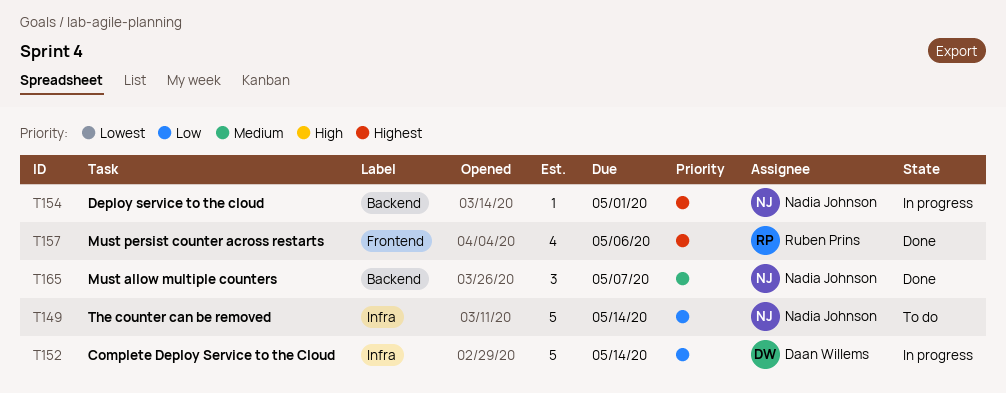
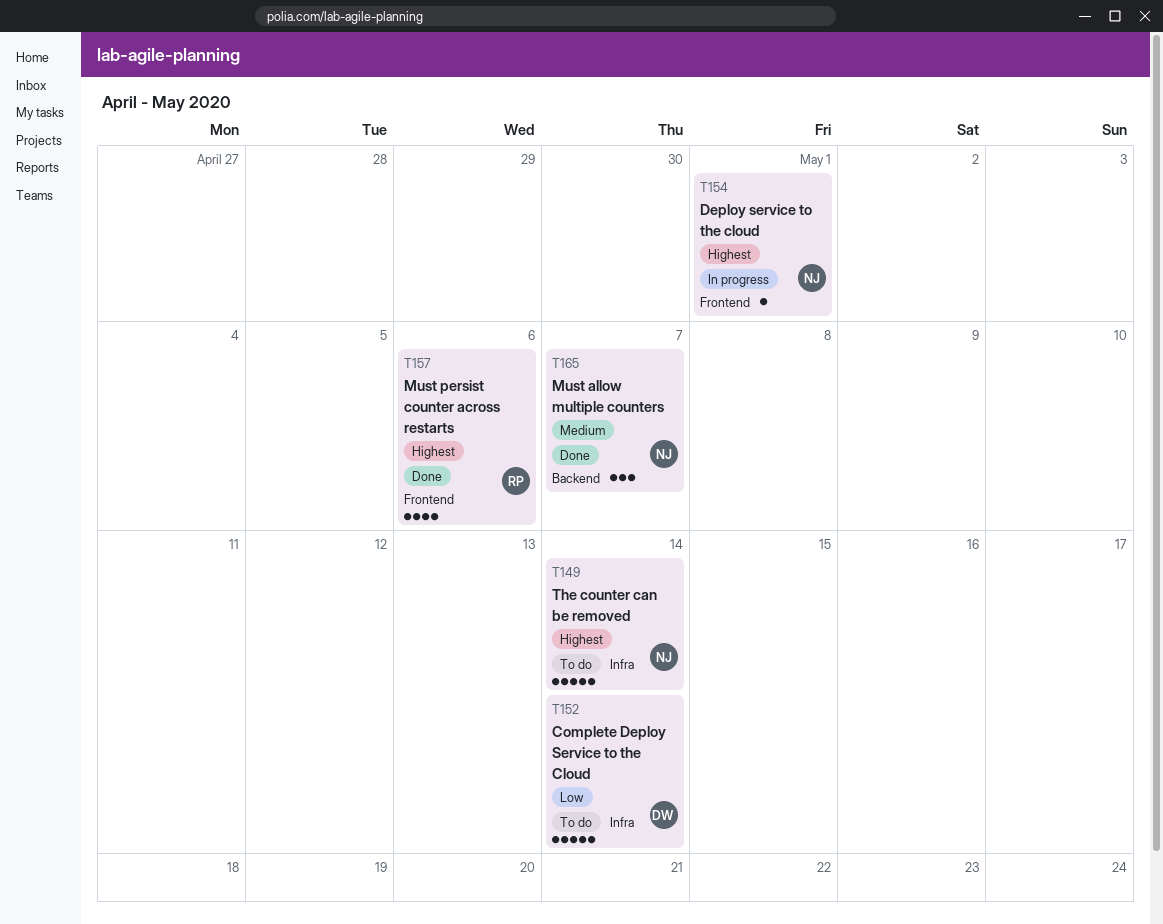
T149, priority: Low -> Highest
T152, status: In progress -> To do
T154, label: Backend -> Frontend

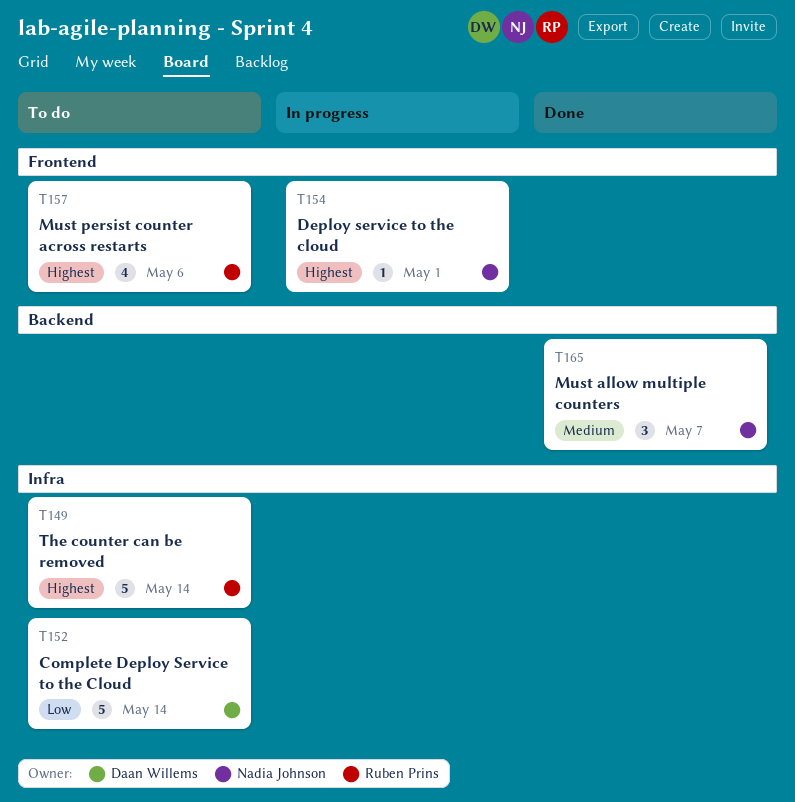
T149, owner: Nadia Johnson -> Ruben Prins
T157, status: Done -> To do

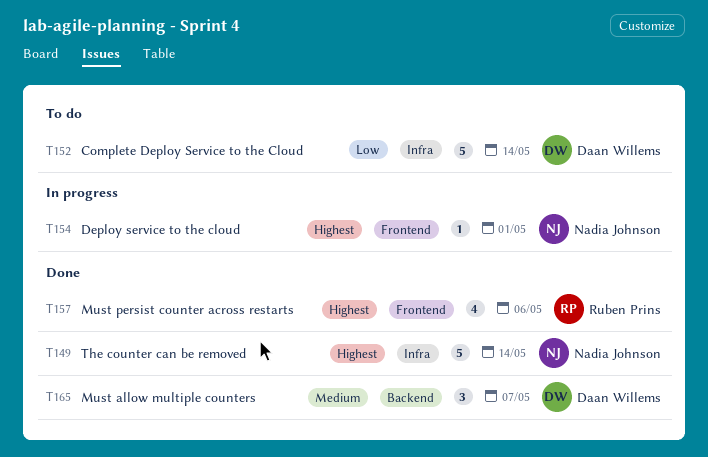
T149, status: To do -> Done
T149, owner: Ruben Prins -> Nadia Johnson
T157, status: To do -> Done
T165, owner: Nadia Johnson -> Daan Willems

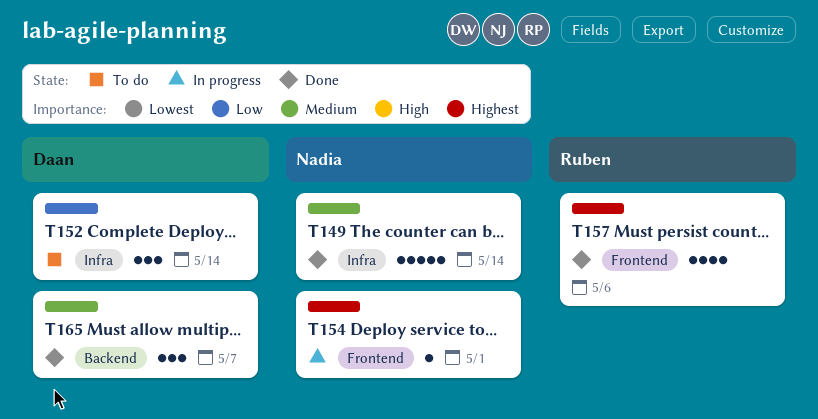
T149, priority: Highest -> Medium
T152, estimate: 5 -> 3

